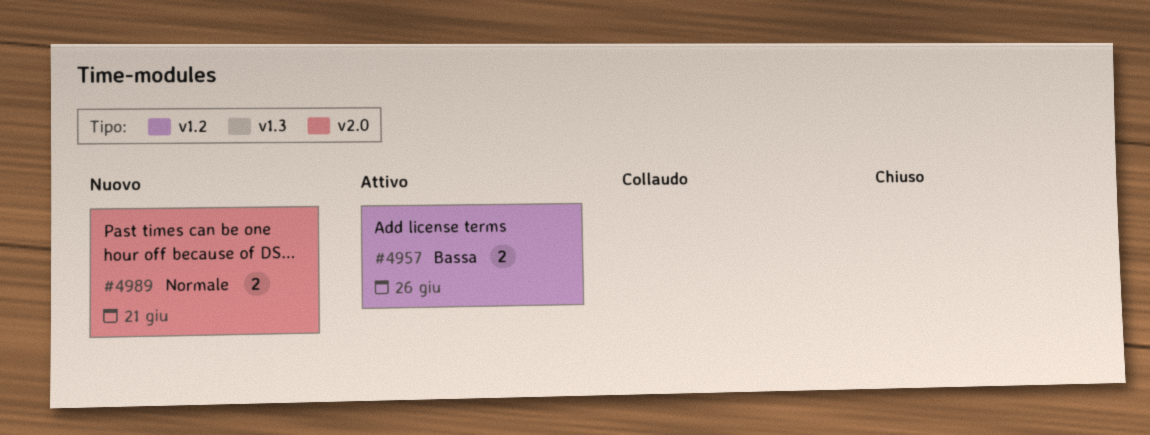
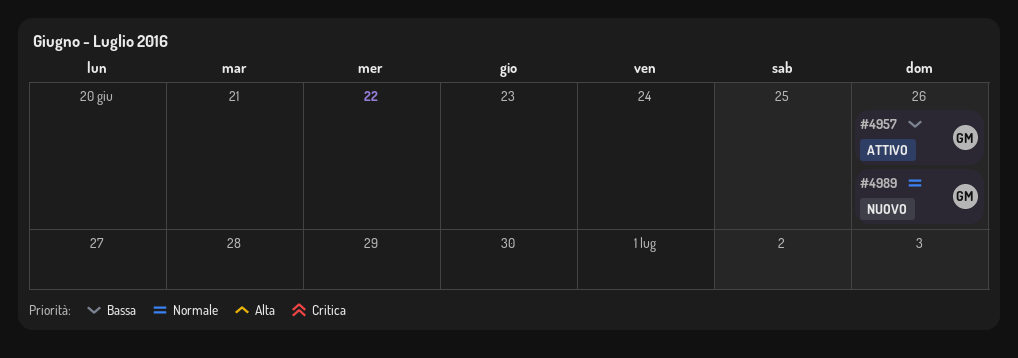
#4989, due: Jun 21 -> Jun 26

